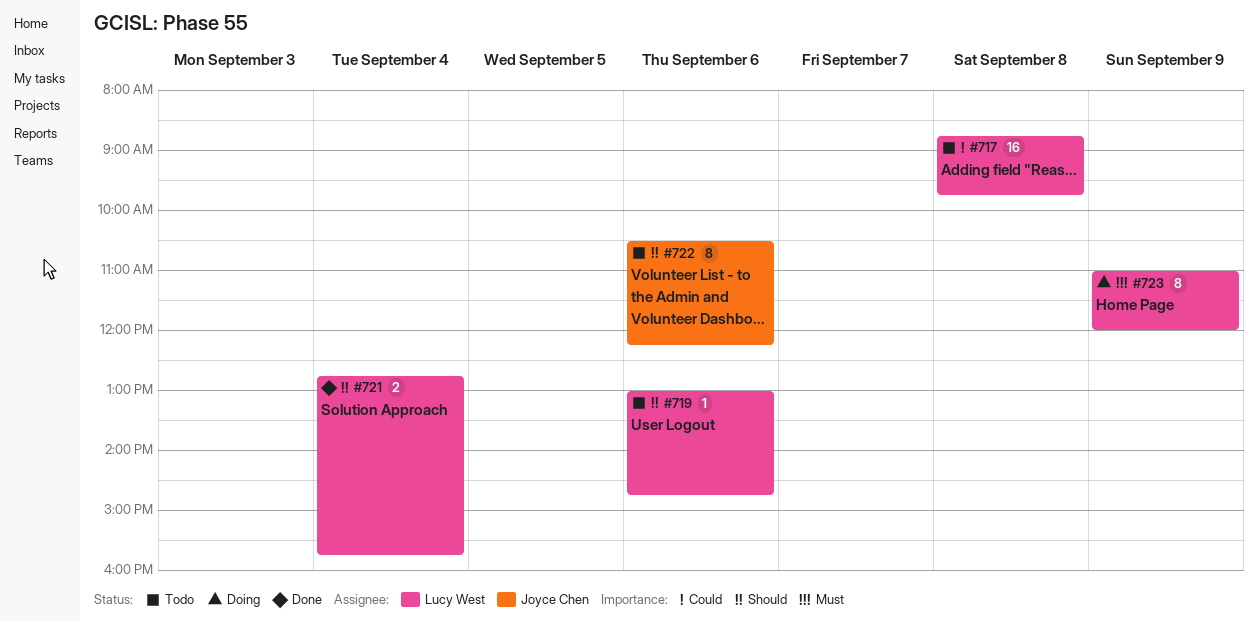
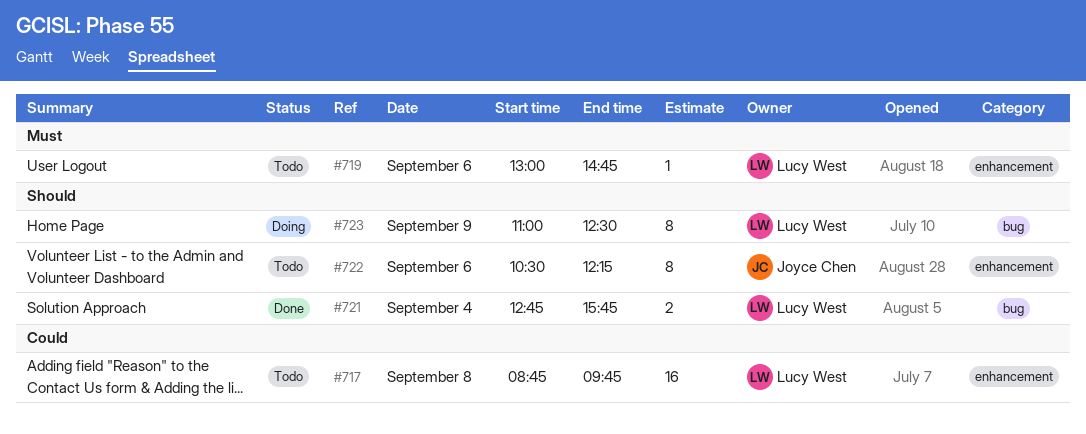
#719, priority: Should -> Must
#723, priority: Must -> Should
#723, ends: 12:00 -> 12:30

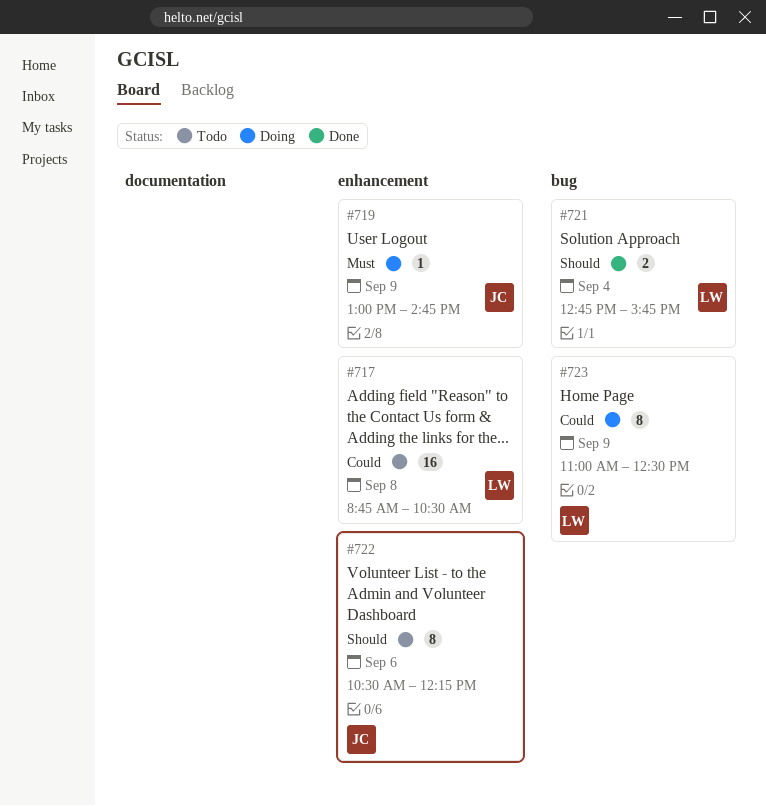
#717, ends: 09:45 -> 10:30
#719, status: Todo -> Doing
#719, owner: Lucy West -> Joyce Chen
#719, day: Sep 6 -> Sep 9
#723, priority: Should -> Could

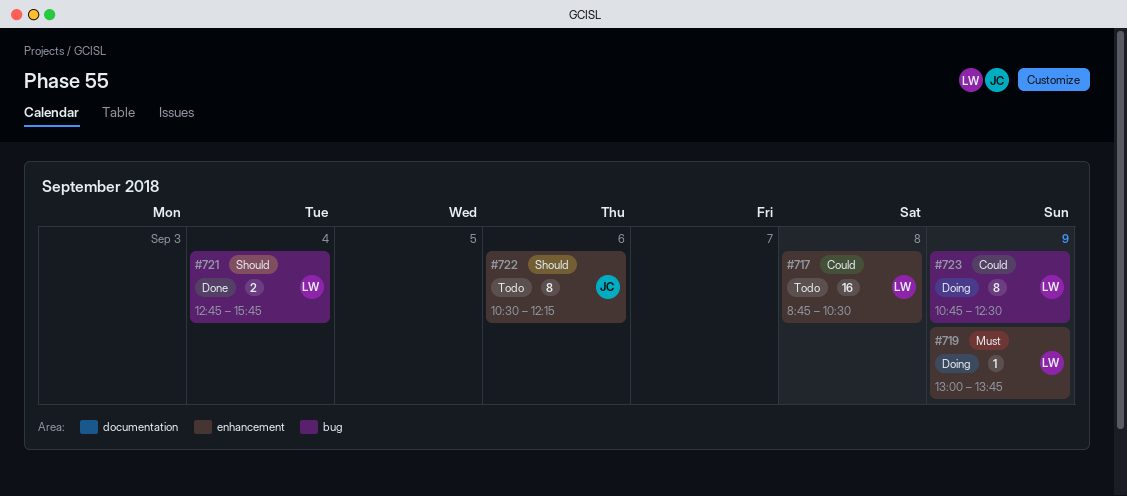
#719, owner: JC -> LW
#719, ends: 14:45 -> 13:45
#723, begins: 11:00 -> 10:45

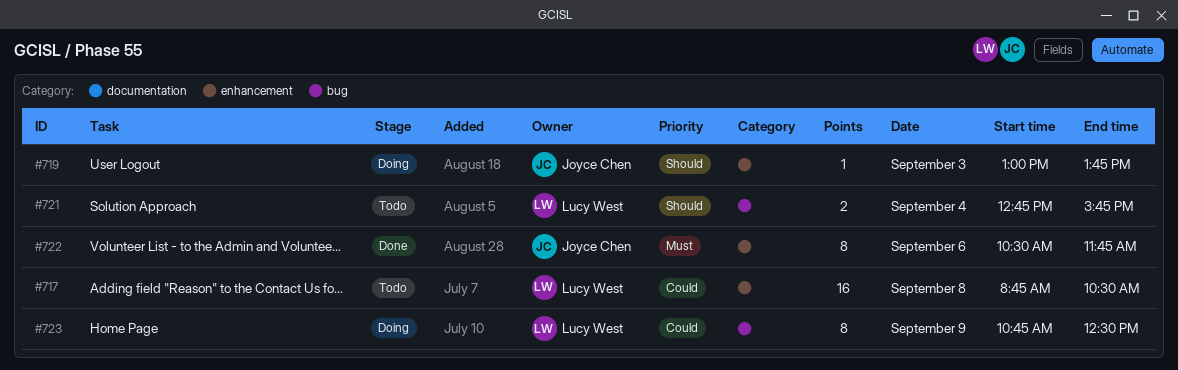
#719, owner: Lucy West -> Joyce Chen
#719, priority: Must -> Should
#719, day: Sep 9 -> Sep 3
#721, status: Done -> Todo
#722, status: Todo -> Done
#722, priority: Should -> Must
#722, ends: 12:15 -> 11:45

